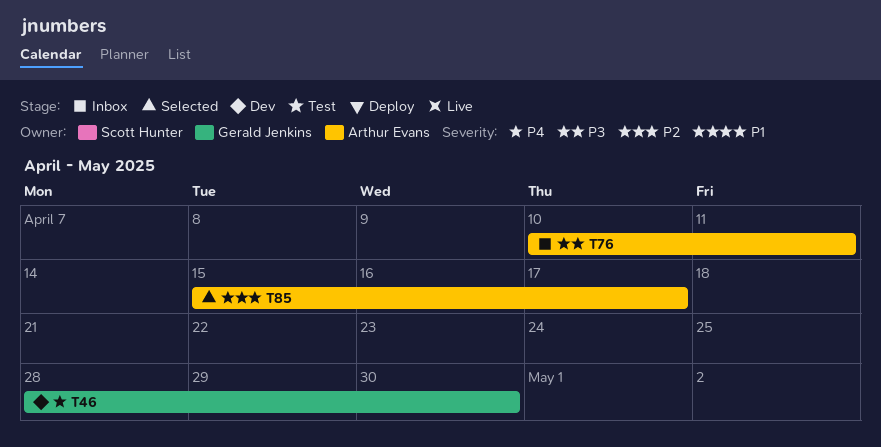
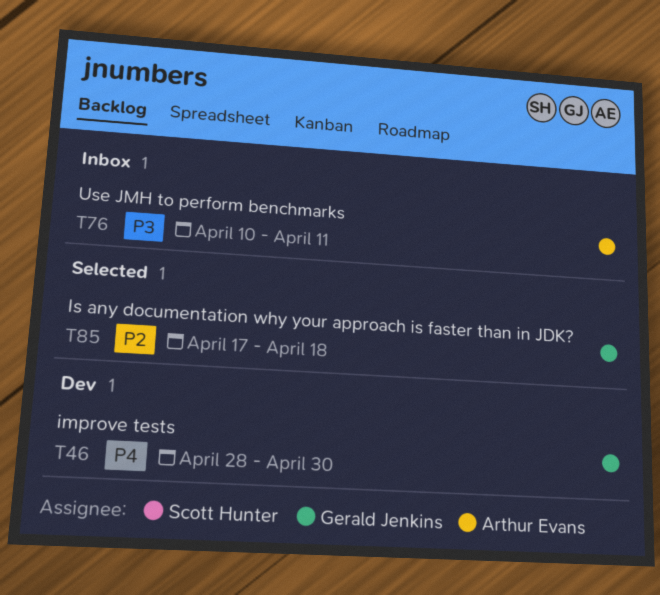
T85, owner: Arthur Evans -> Gerald Jenkins
T85, start: Apr 15 -> Apr 17
T85, due: Apr 17 -> Apr 18

